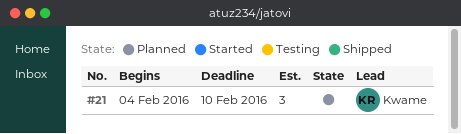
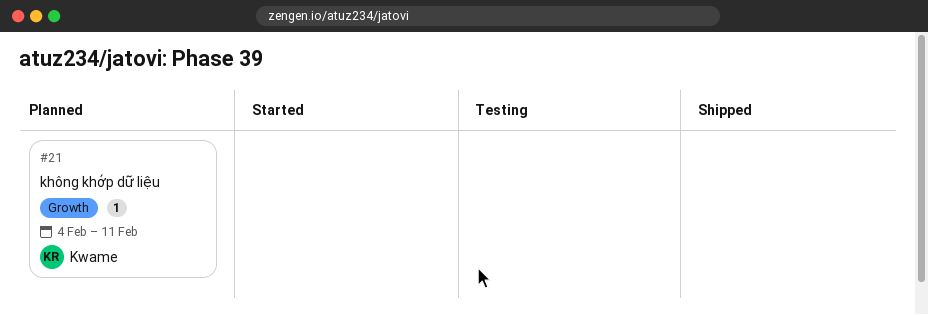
#21, estimate: 3 -> 1
#21, due: Feb 10 -> Feb 11

